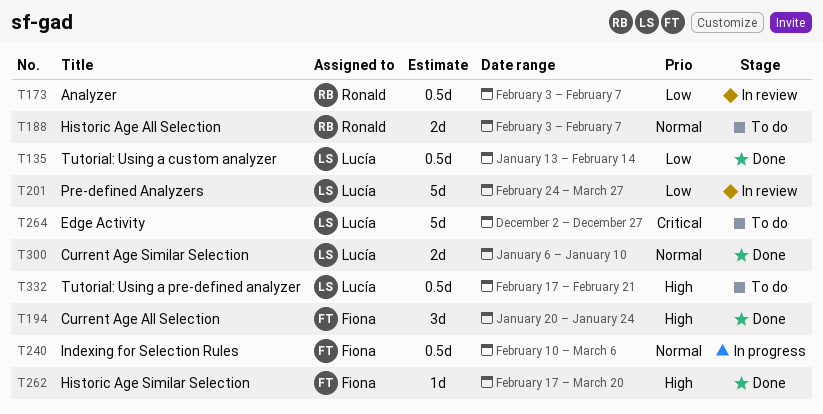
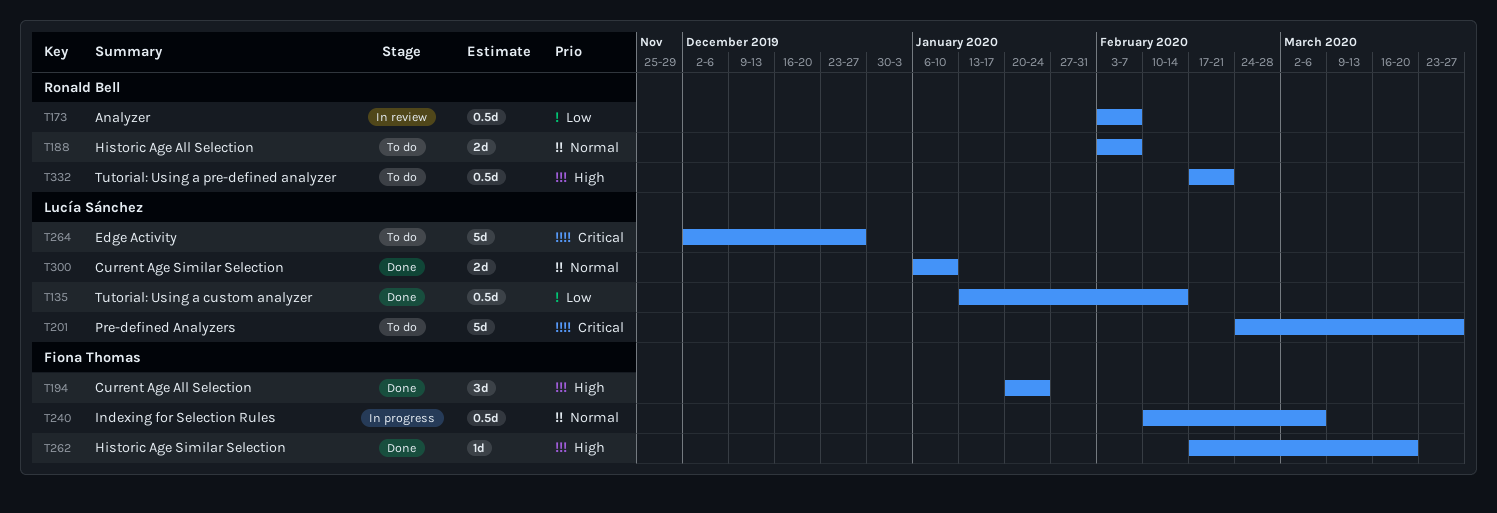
T201, status: In review -> To do
T201, priority: Low -> Critical
T332, owner: Lucía Sánchez -> Ronald Bell

